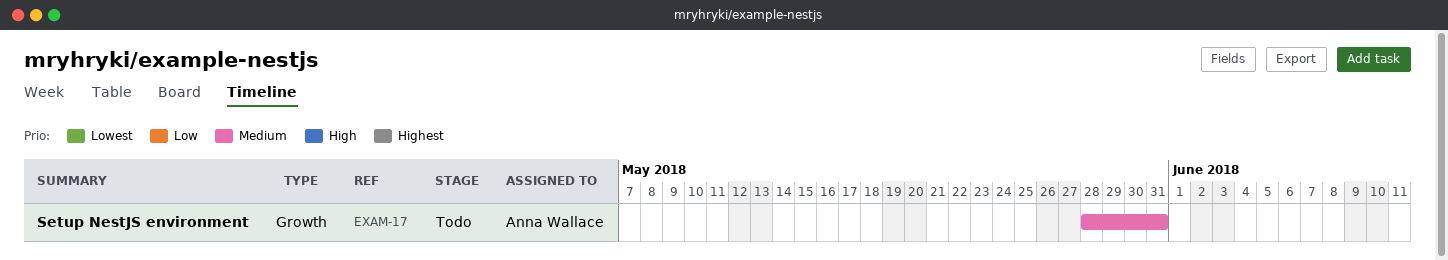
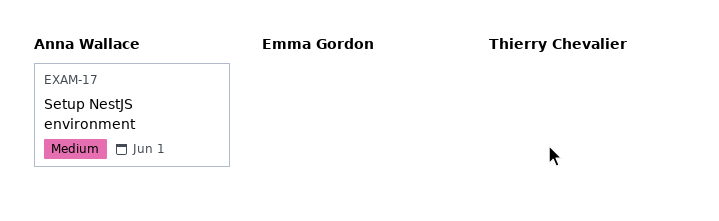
EXAM-17, due: May 31 -> Jun 1

